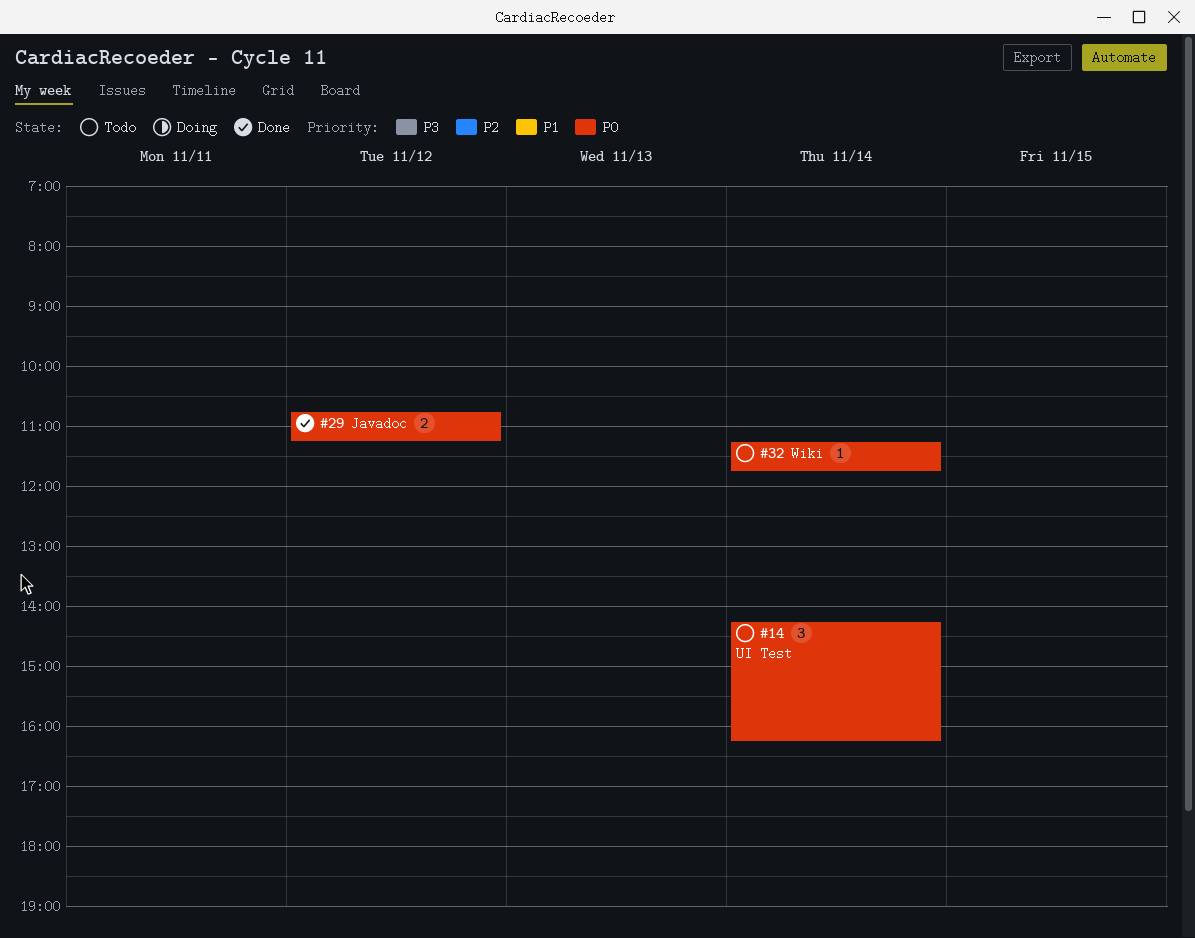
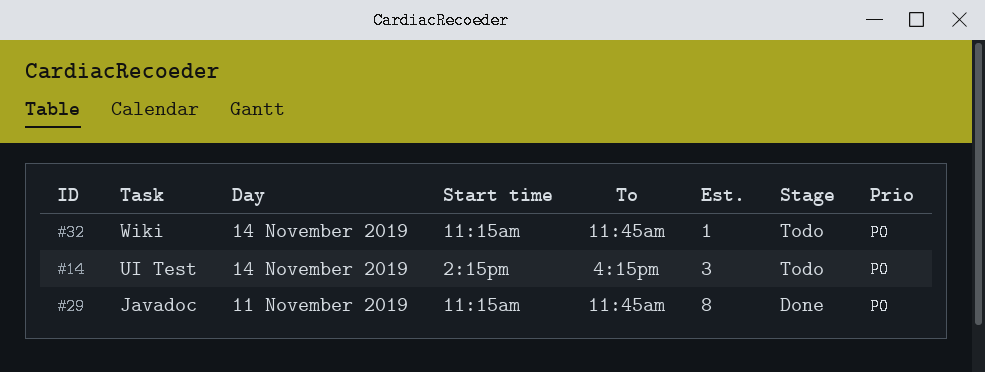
#29, estimate: 2 -> 8
#29, day: Nov 12 -> Nov 11
#29, begins: 10:45 -> 11:15
#29, ends: 11:15 -> 11:45

